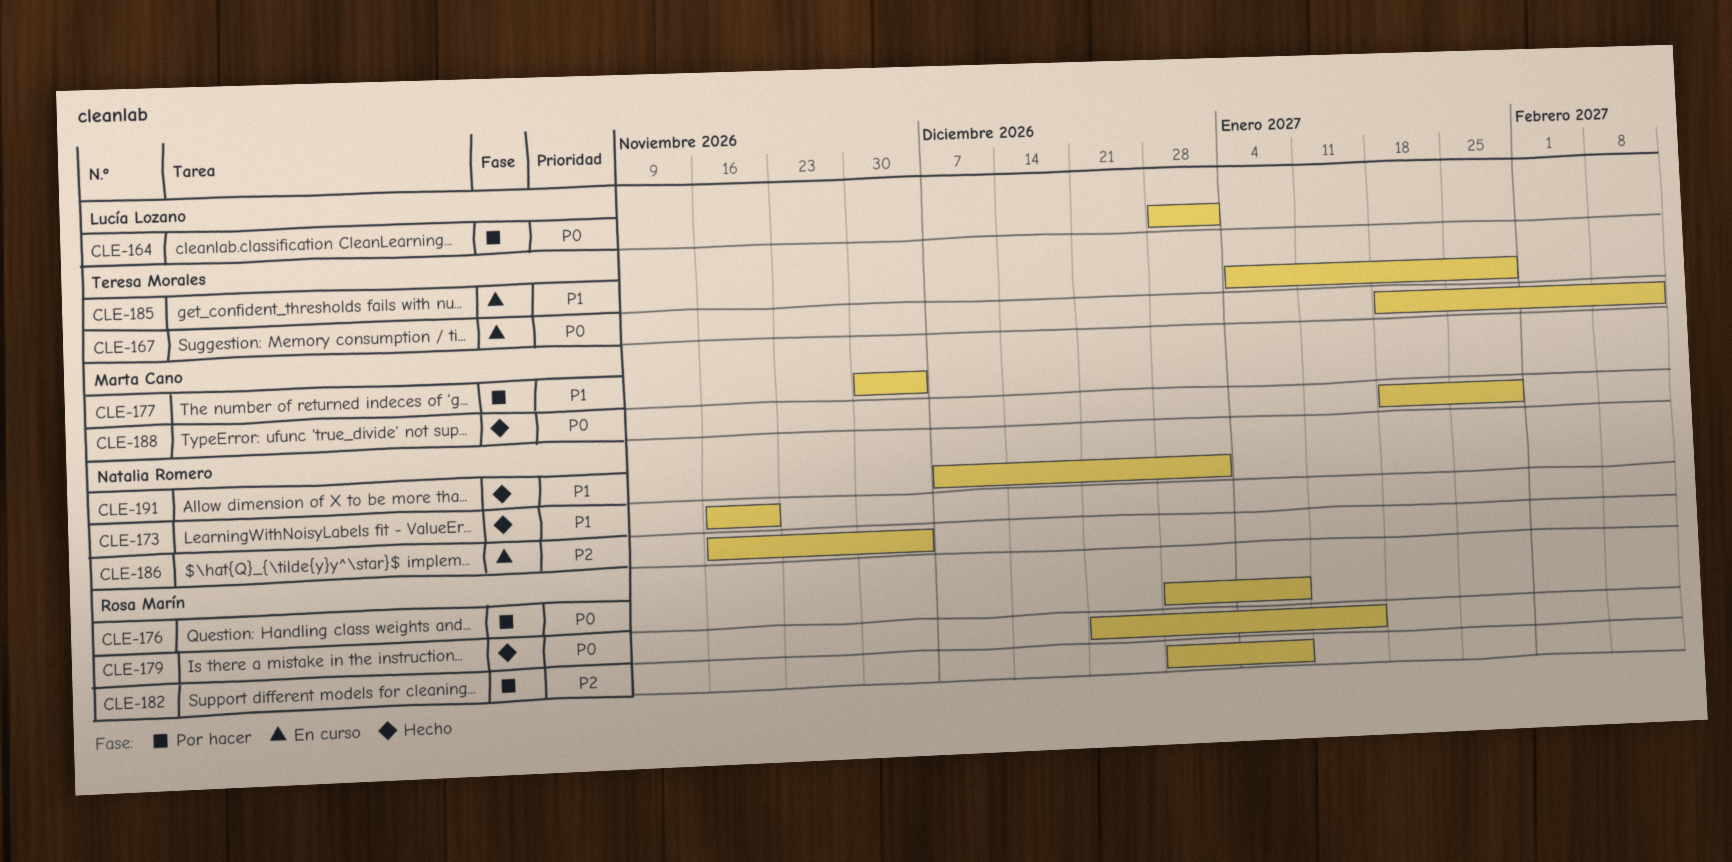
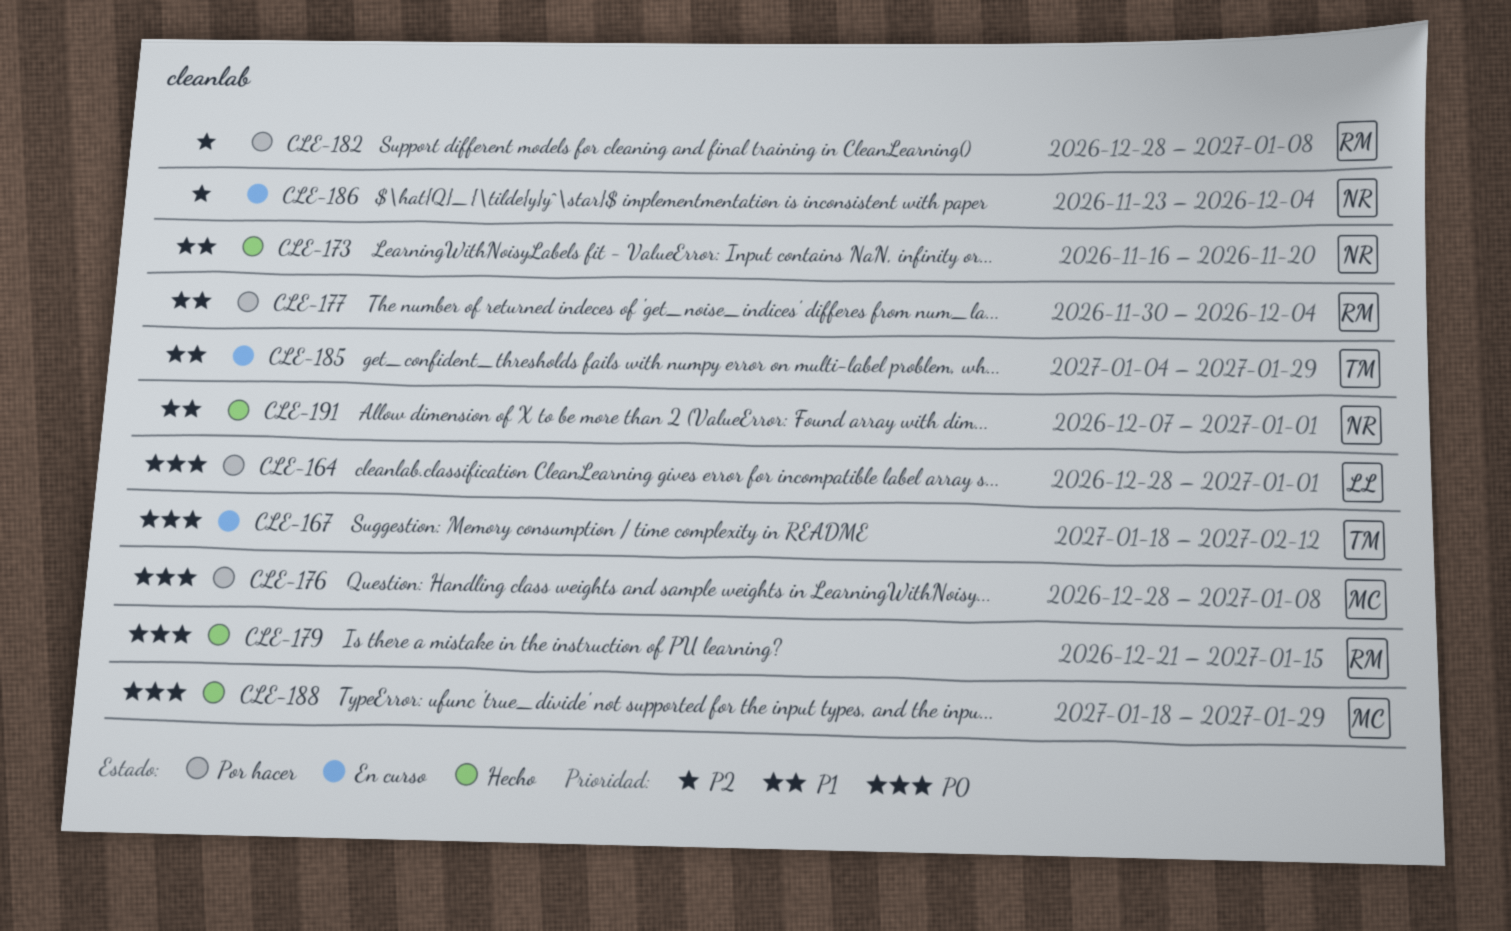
CLE-176, owner: Rosa Marín -> Marta Cano
CLE-177, owner: Marta Cano -> Rosa Marín
CLE-186, start: Nov 16 -> Nov 23

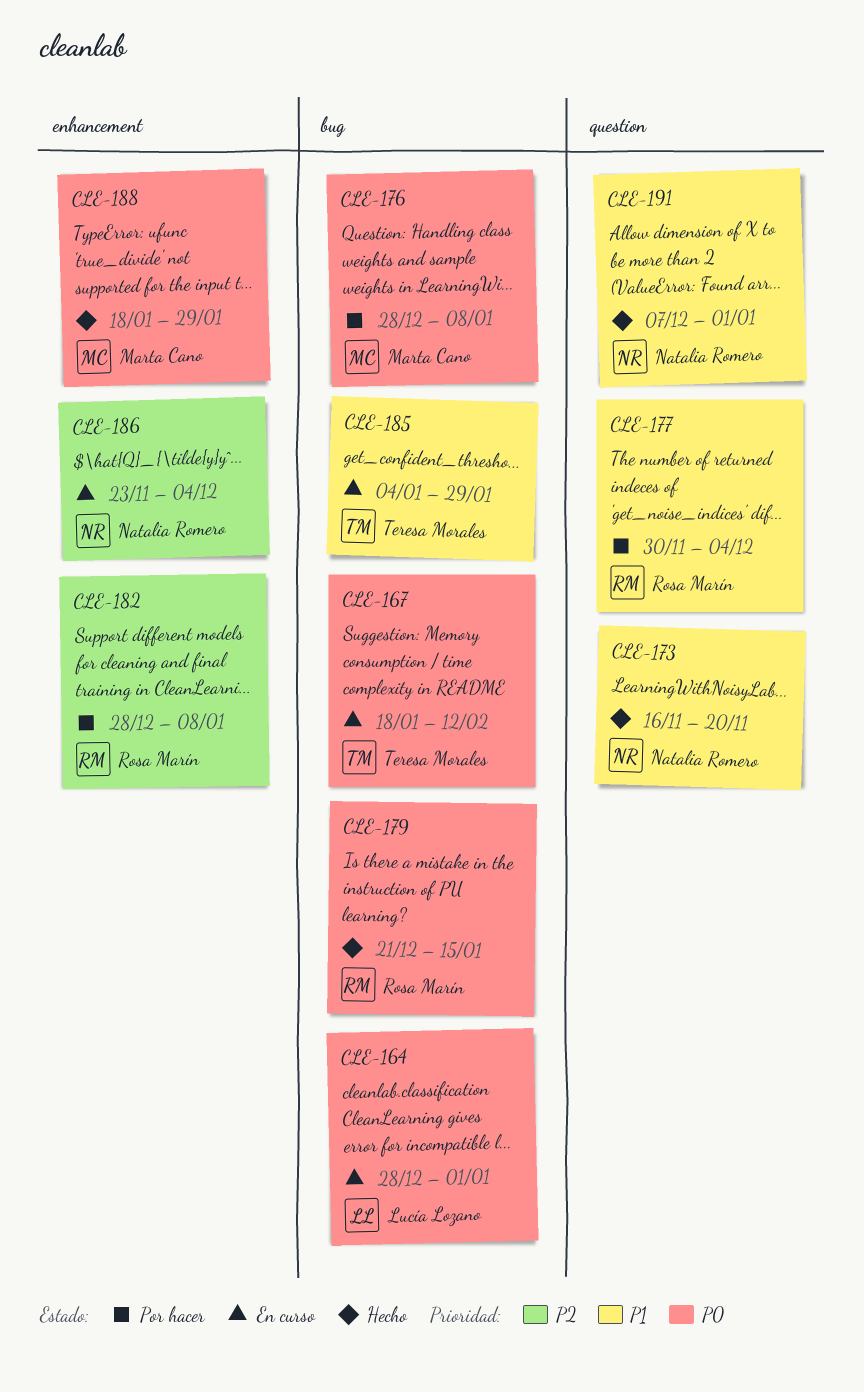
CLE-164, status: Por hacer -> En curso

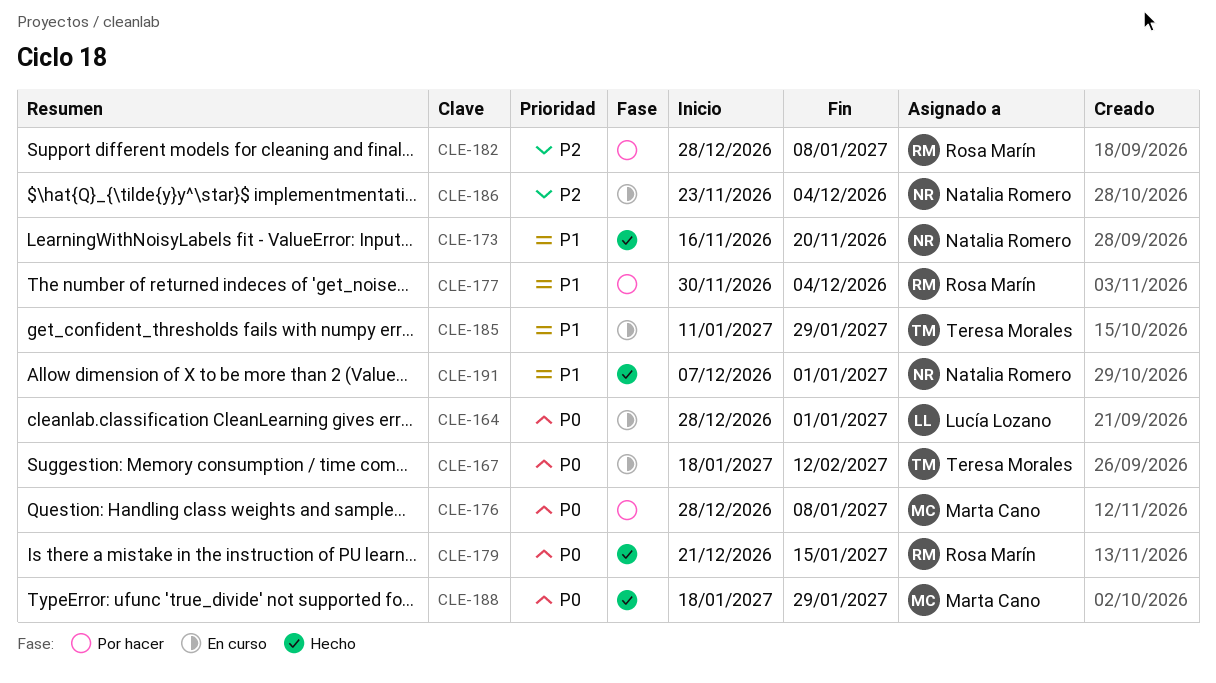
CLE-185, start: Jan 4 -> Jan 11

